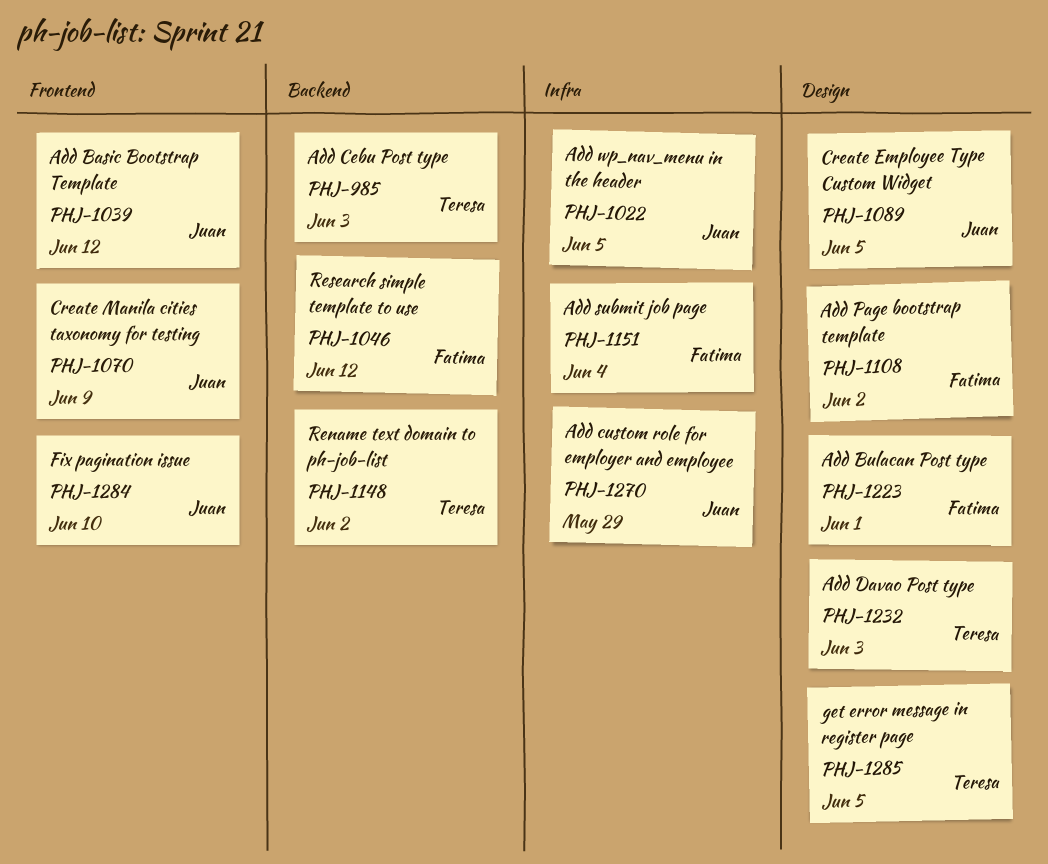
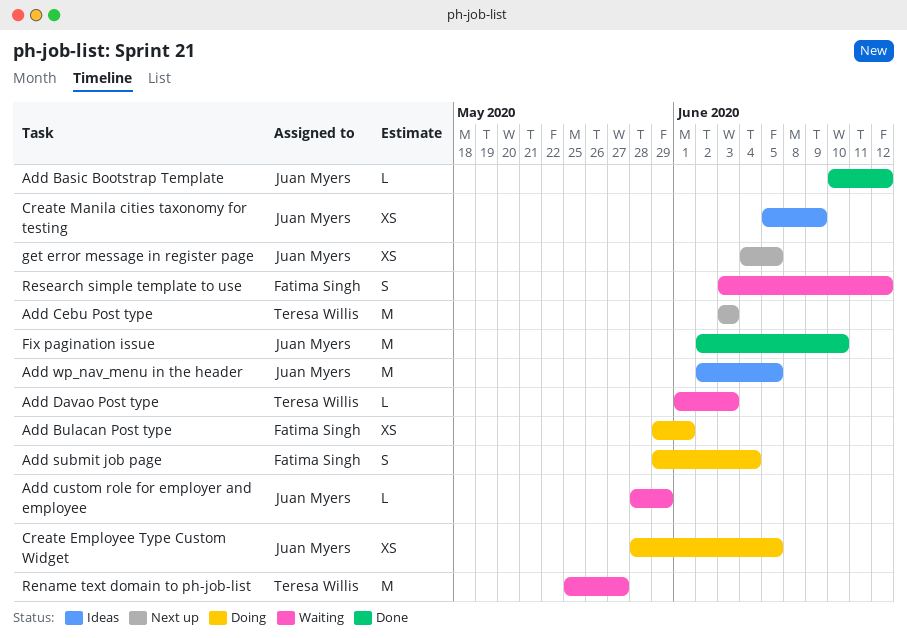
Add Page bootstrap template: present -> none
get error message in register page, owner: Teresa Willis -> Juan Myers
Rename text domain to ph-job-list, due: Jun 2 -> May 27

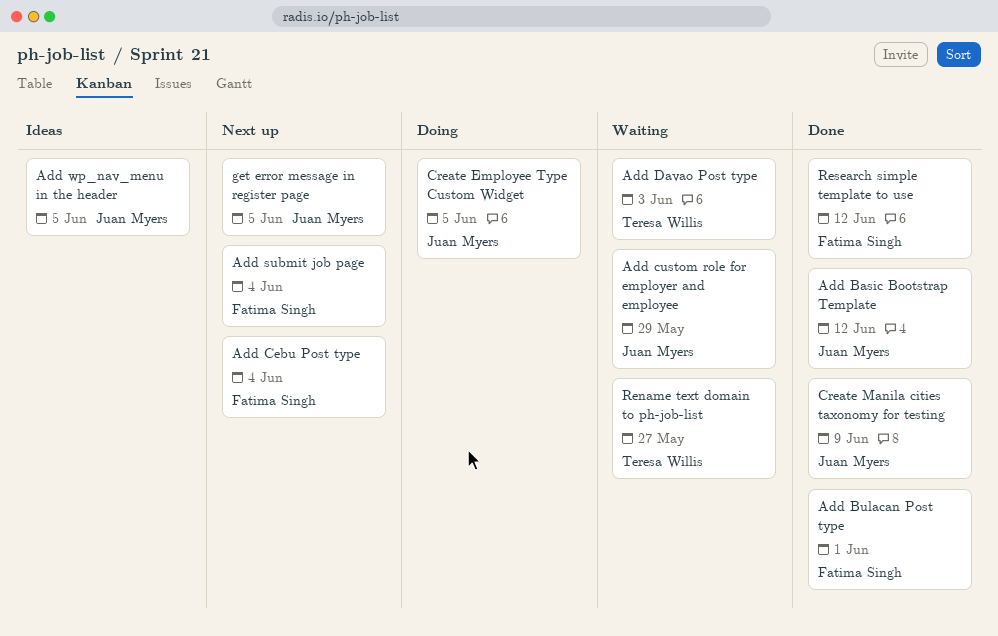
Add Bulacan Post type, status: Doing -> Done
Add Cebu Post type, owner: Teresa Willis -> Fatima Singh
Add Cebu Post type, due: Jun 3 -> Jun 4
Add submit job page, status: Doing -> Next up
Create Manila cities taxonomy for testing, status: Ideas -> Done
Fix pagination issue: present -> none
Research simple template to use, status: Waiting -> Done

